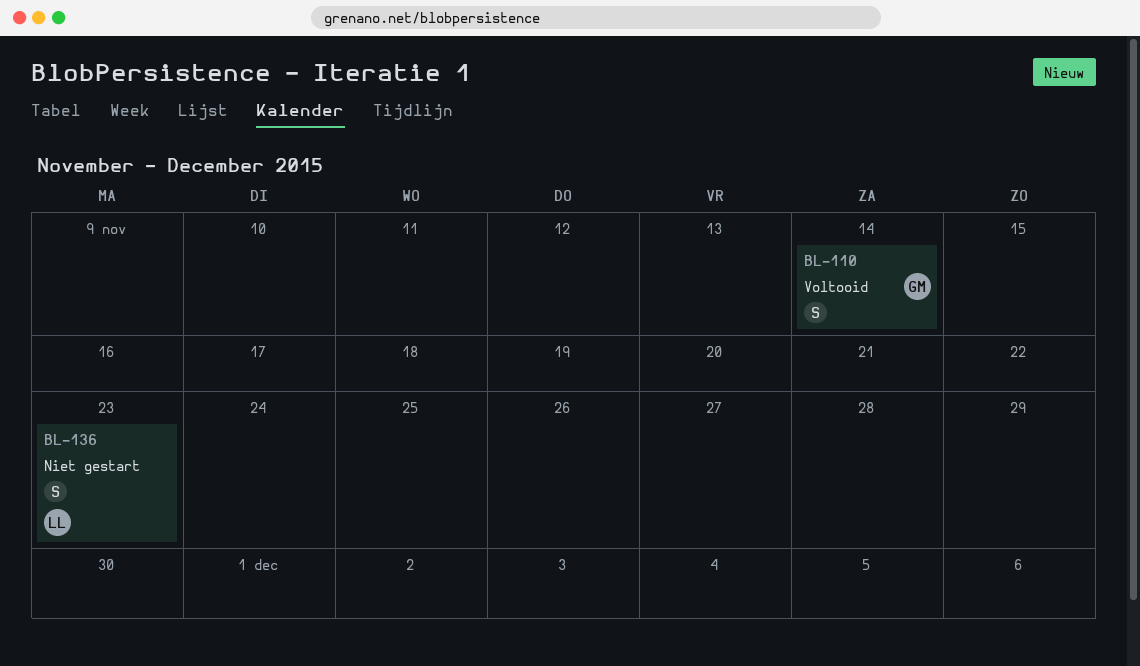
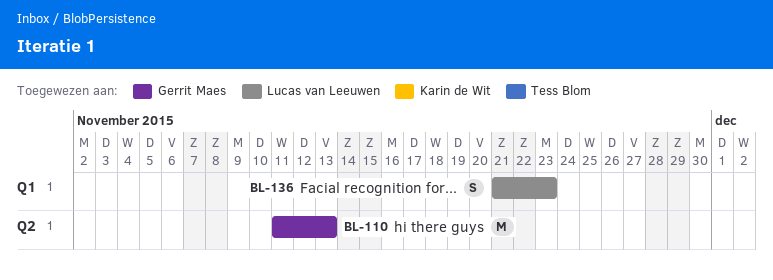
BL-110, estimate: S -> M
BL-110, due: Nov 14 -> Nov 13

